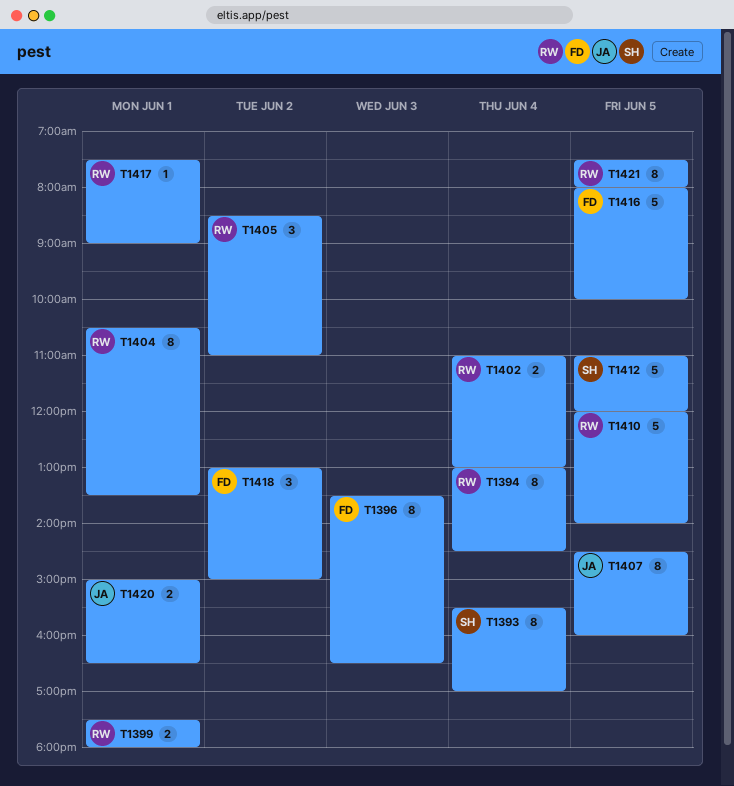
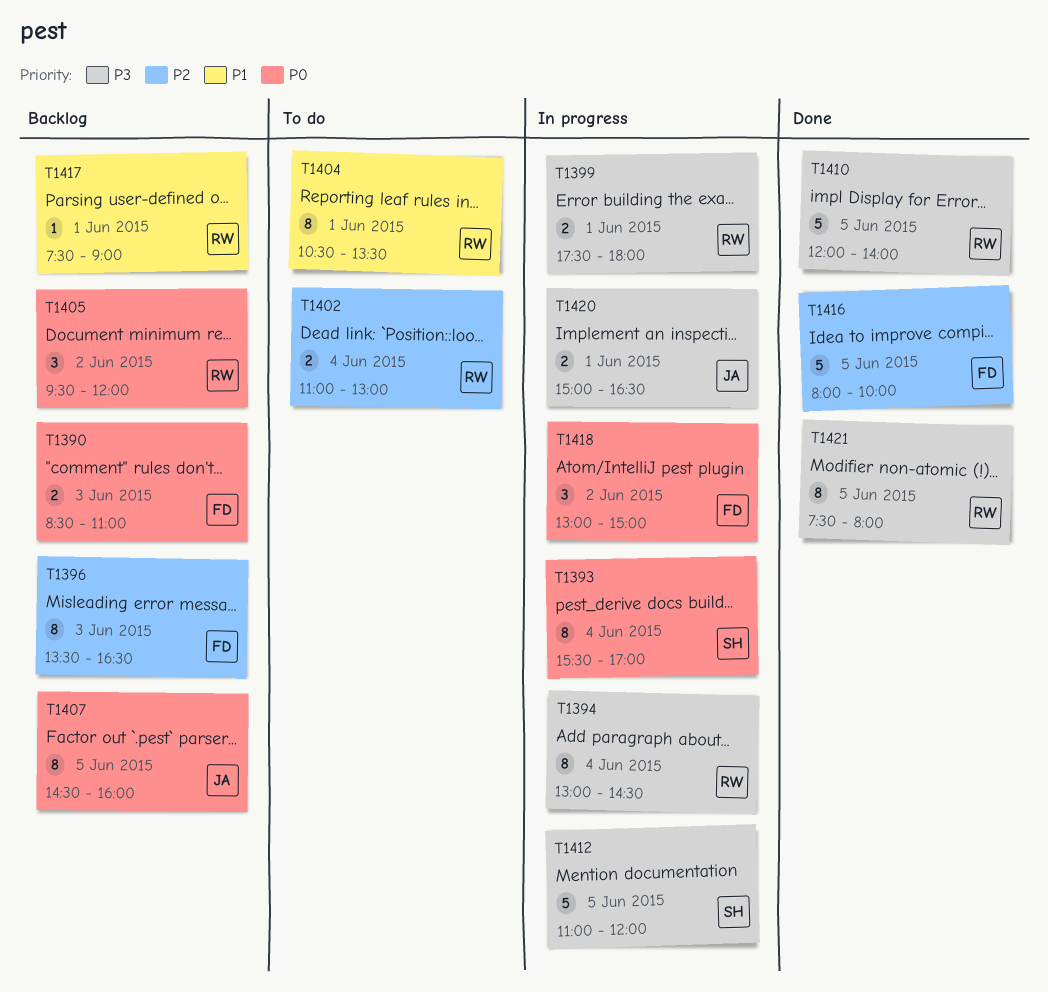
T1390: none -> present
T1405, begins: 08:30 -> 09:30
T1405, ends: 11:00 -> 12:00

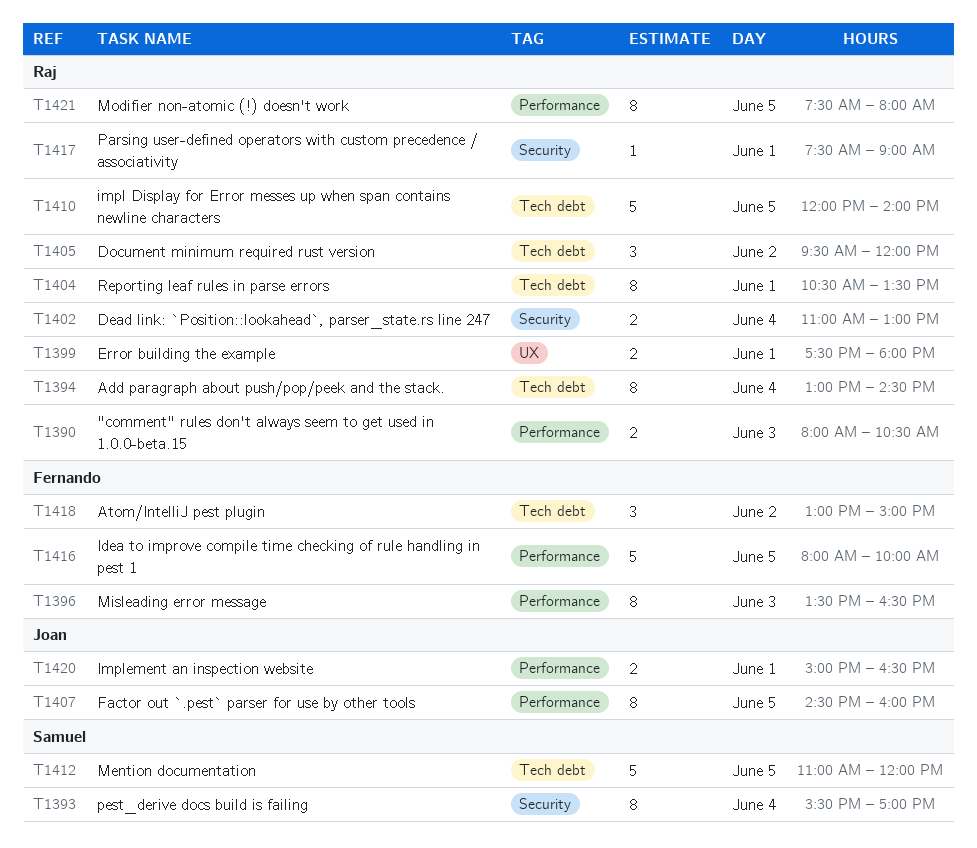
T1390, owner: Fernando -> Raj
T1390, begins: 08:30 -> 08:00
T1390, ends: 11:00 -> 10:30

